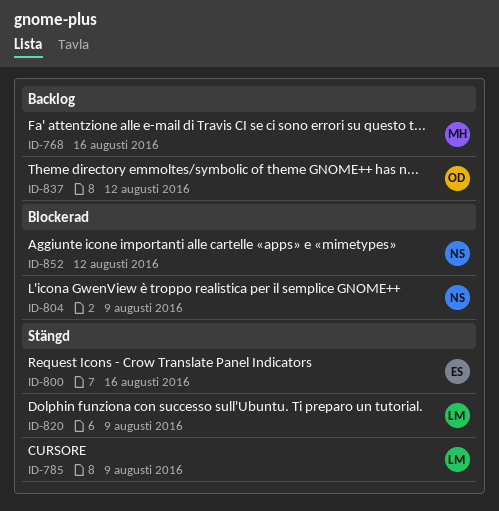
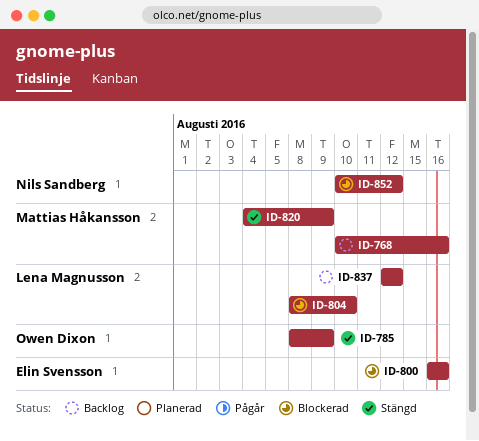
ID-785, owner: Lena Magnusson -> Owen Dixon
ID-800, status: Stängd -> Blockerad
ID-804, owner: Nils Sandberg -> Lena Magnusson
ID-804, due: Aug 9 -> Aug 10
ID-820, owner: Lena Magnusson -> Mattias Håkansson
ID-837, owner: Owen Dixon -> Lena Magnusson

